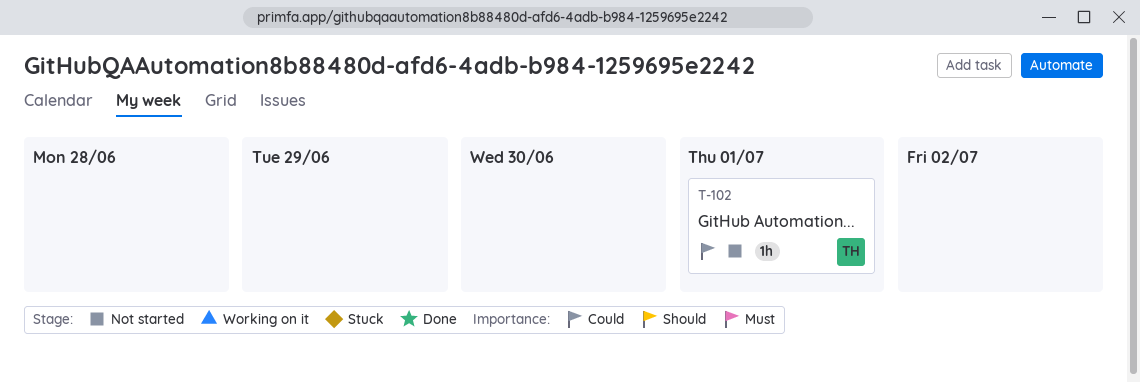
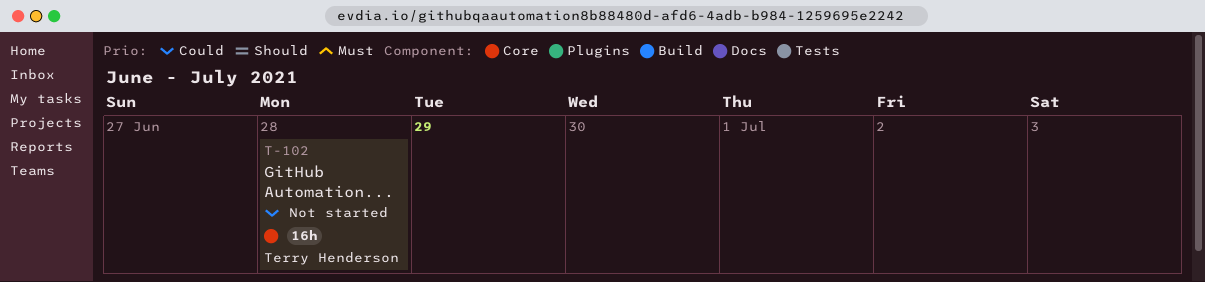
T-102, estimate: 1h -> 16h
T-102, due: Jul 1 -> Jun 28

